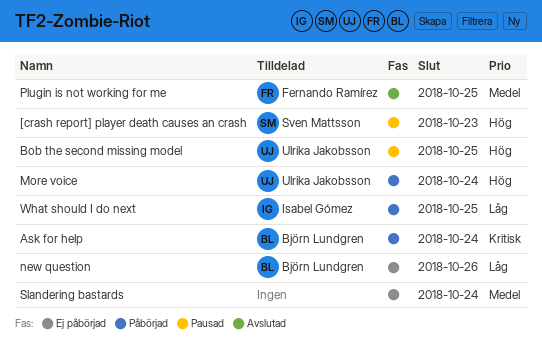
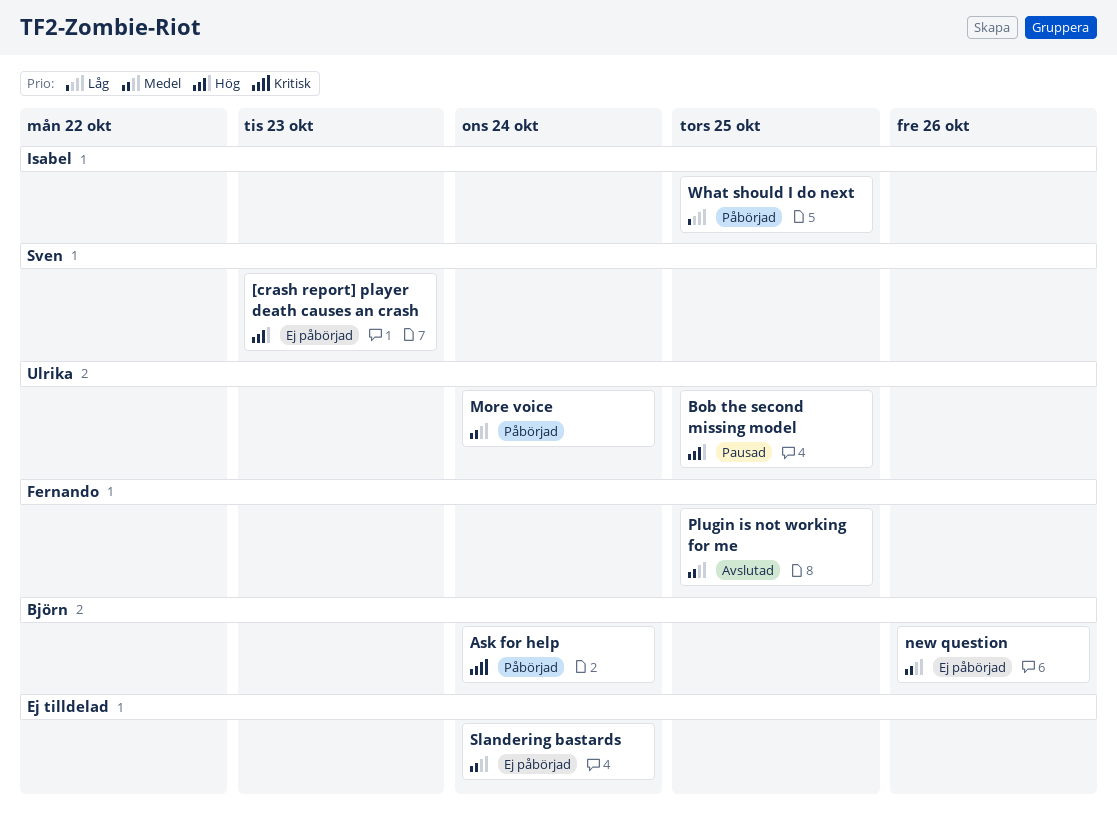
[crash report] player death causes an crash, status: Pausad -> Ej påbörjad
More voice, priority: Hög -> Medel
new question, priority: Låg -> Medel

